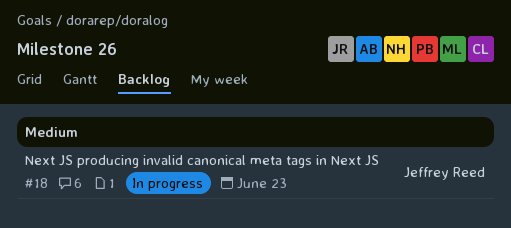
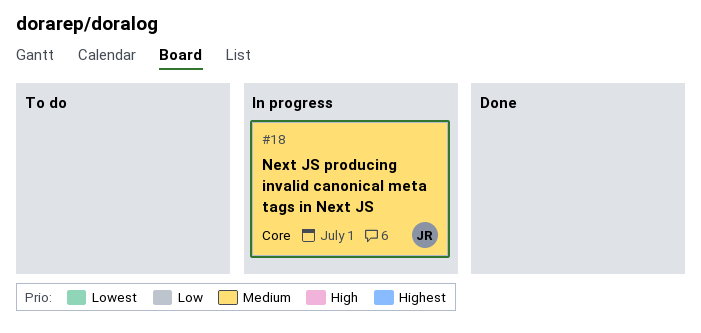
#18, due: Jun 23 -> Jul 1

